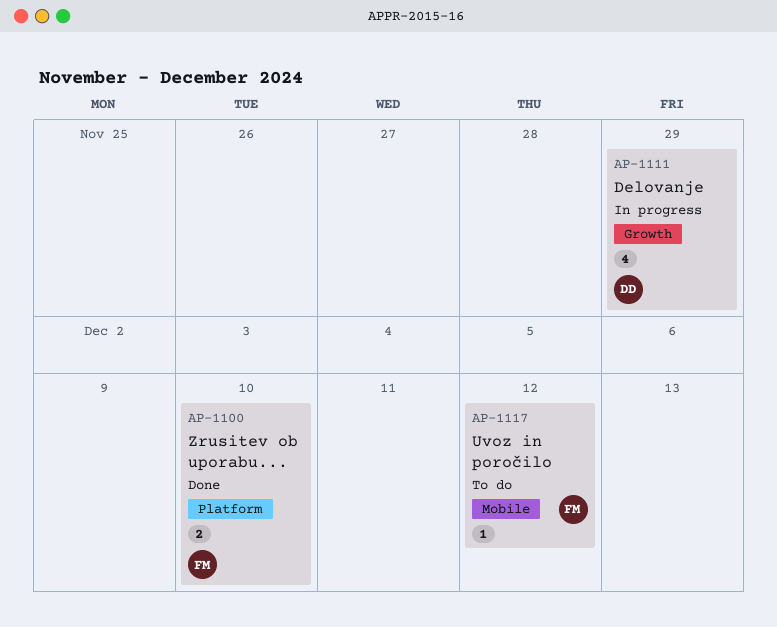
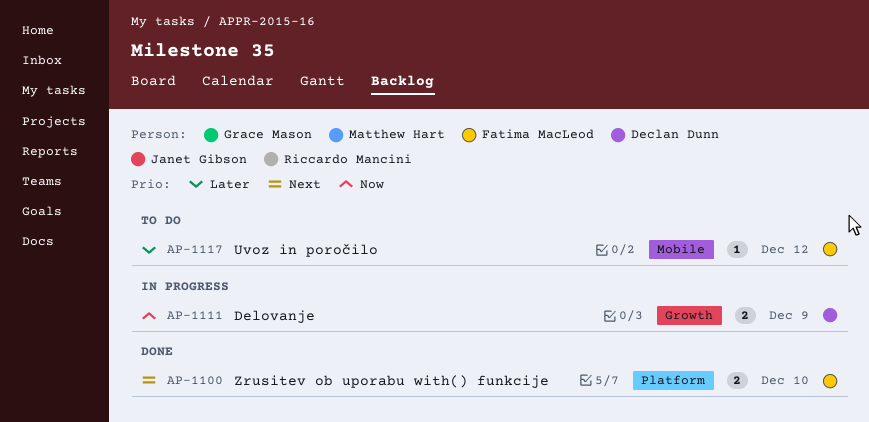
AP-1111, estimate: 4 -> 2
AP-1111, due: Nov 29 -> Dec 9

